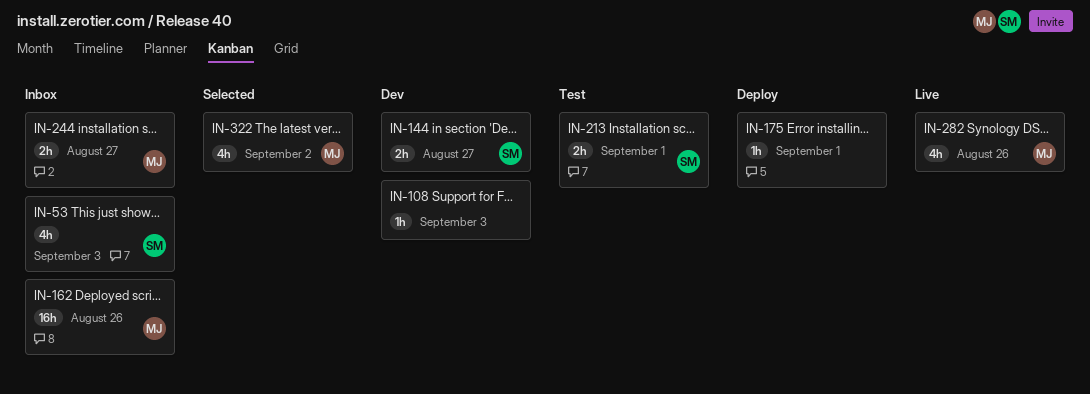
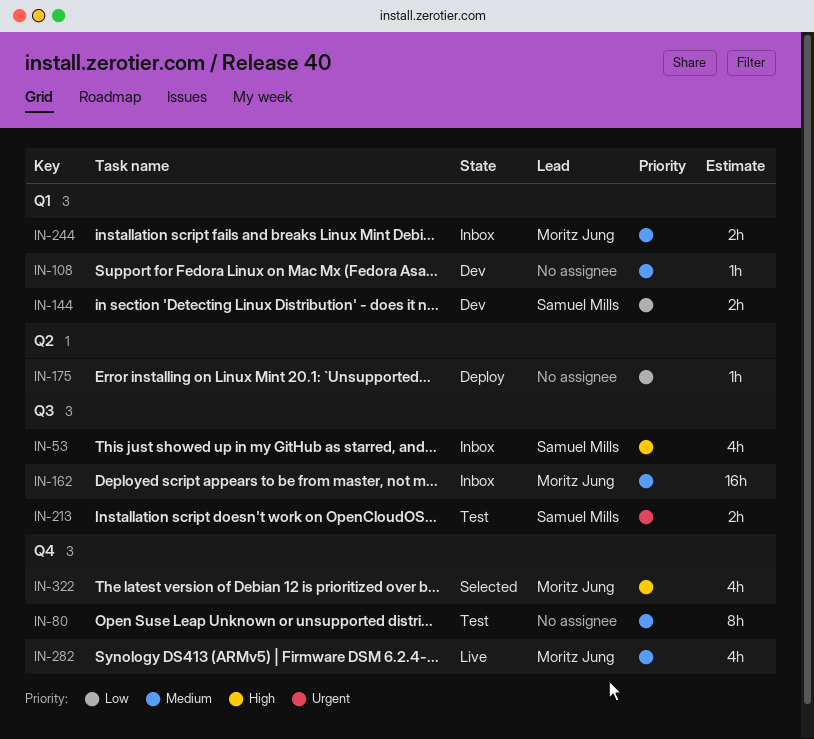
IN-80: none -> present

